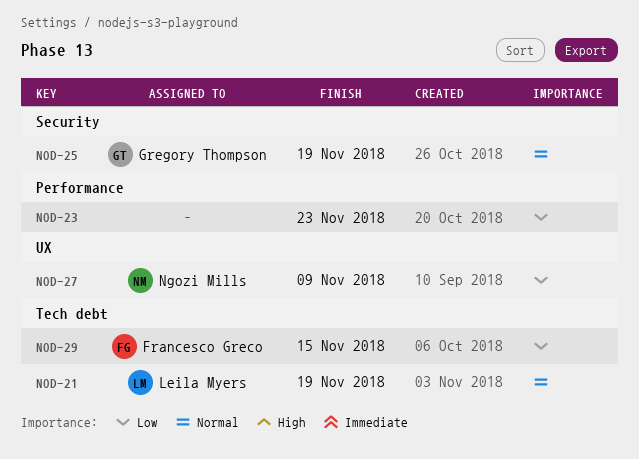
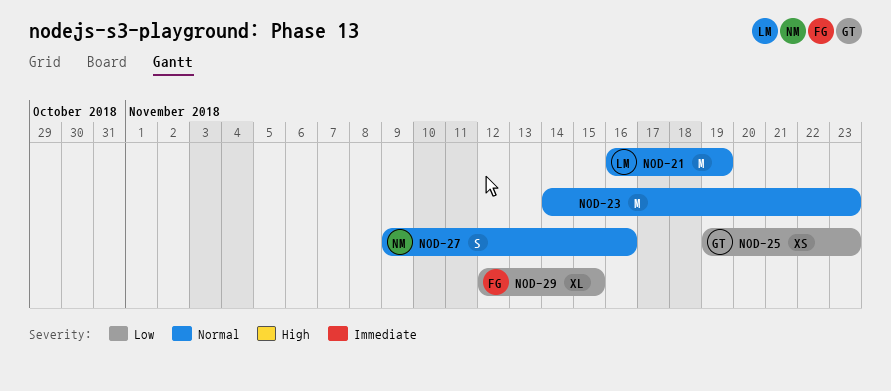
NOD-23, priority: Low -> Normal
NOD-25, priority: Normal -> Low
NOD-25, due: Nov 19 -> Nov 23
NOD-27, priority: Low -> Normal
NOD-27, due: Nov 9 -> Nov 16

